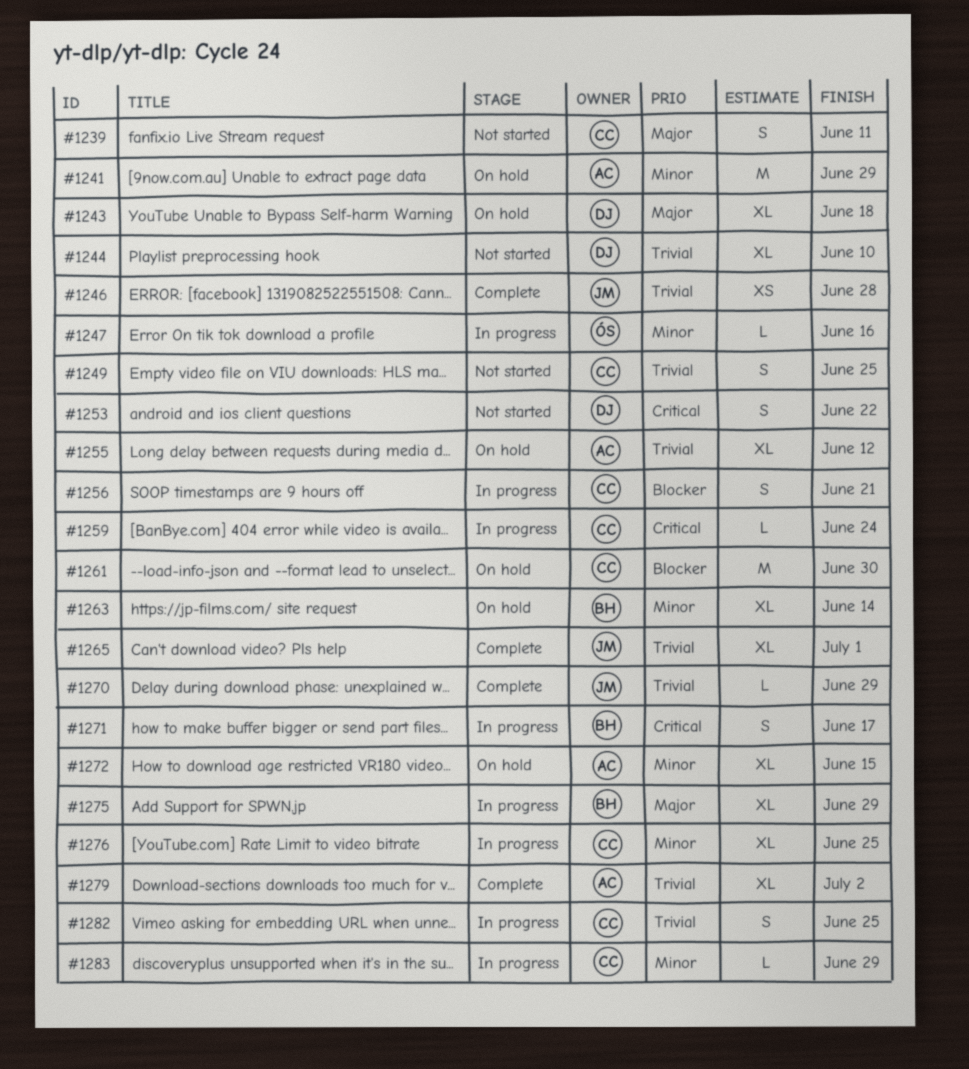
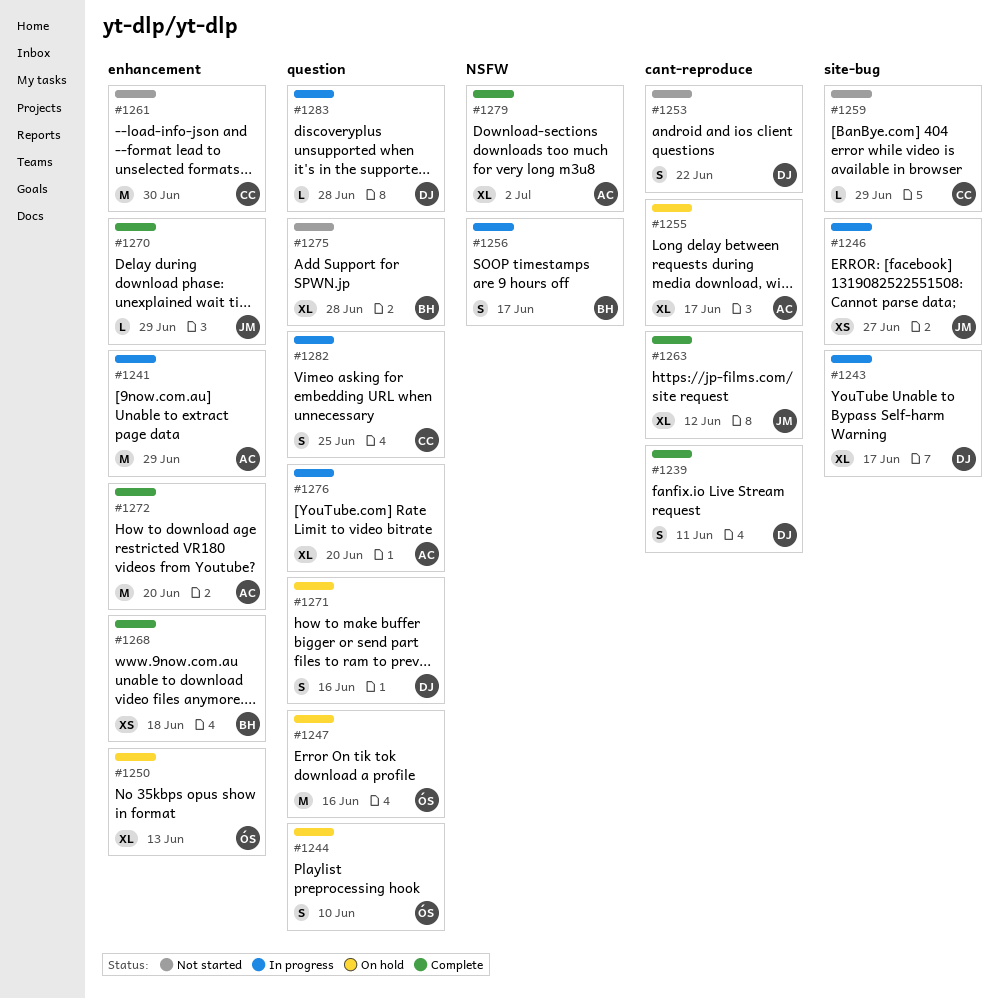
#1239, status: Not started -> Complete
#1239, owner: CC -> DJ
#1241, status: On hold -> In progress
#1243, status: On hold -> In progress
#1243, due: Jun 18 -> Jun 17
#1244, status: Not started -> On hold
#1244, owner: DJ -> ÓS
#1244, estimate: XL -> S
#1246, status: Complete -> In progress
#1246, due: Jun 28 -> Jun 27
#1247, status: In progress -> On hold
#1247, estimate: L -> M
#1249: present -> none
#1250: none -> present
#1255, due: Jun 12 -> Jun 17
#1256, owner: CC -> BH
#1256, due: Jun 21 -> Jun 17
#1259, status: In progress -> Not started
#1259, due: Jun 24 -> Jun 29
#1261, status: On hold -> Not started
#1263, status: On hold -> Complete
#1263, owner: BH -> JM
#1263, due: Jun 14 -> Jun 12
#1265: present -> none
#1268: none -> present
#1271, status: In progress -> On hold
#1271, owner: BH -> DJ
#1271, due: Jun 17 -> Jun 16
#1272, status: On hold -> Complete
#1272, estimate: XL -> M
#1272, due: Jun 15 -> Jun 20
#1275, status: In progress -> Not started
#1275, due: Jun 29 -> Jun 28
#1276, owner: CC -> AC
#1276, due: Jun 25 -> Jun 20
#1283, owner: CC -> DJ
#1283, due: Jun 29 -> Jun 28

